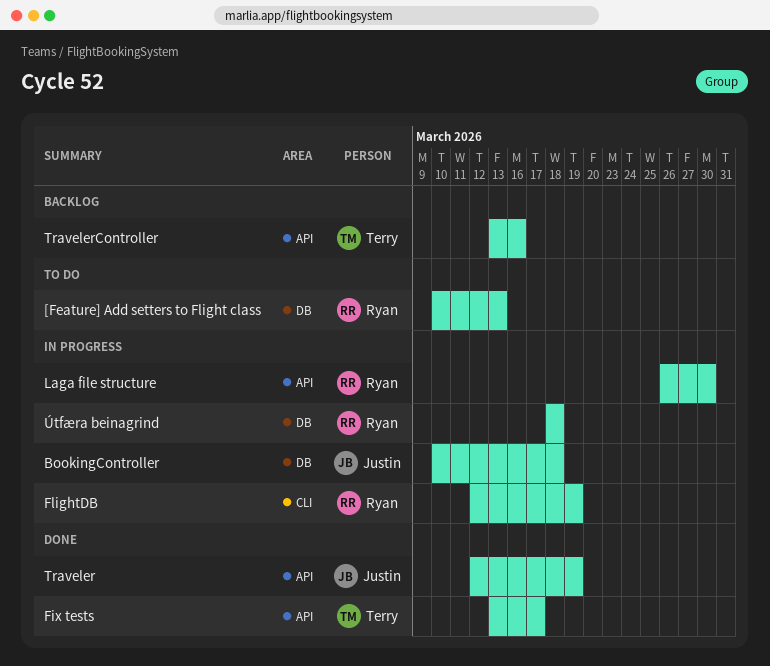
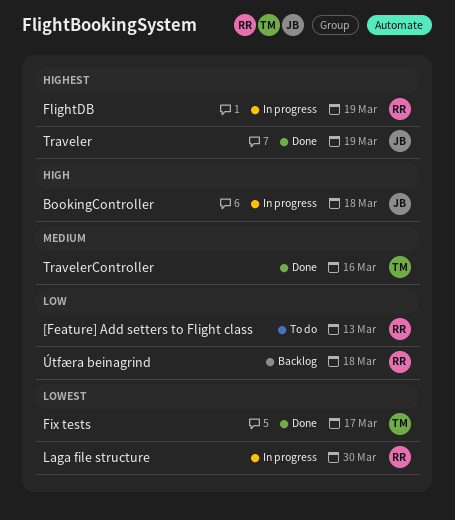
TravelerController, status: Backlog -> Done
Útfæra beinagrind, status: In progress -> Backlog

